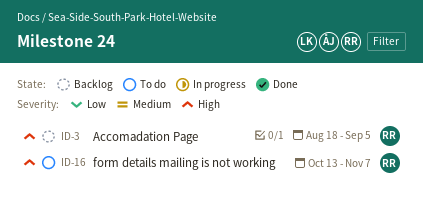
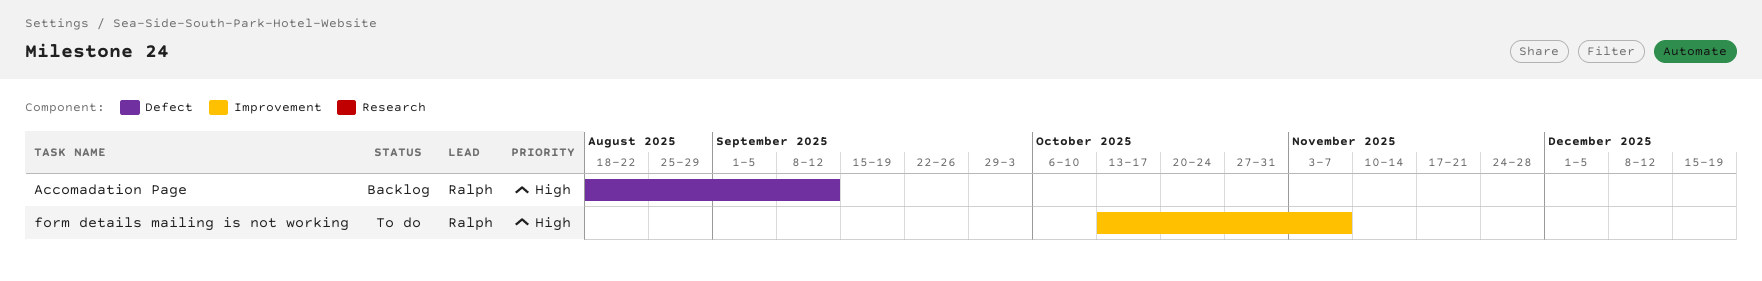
Accomadation Page, due: Sep 5 -> Sep 12

